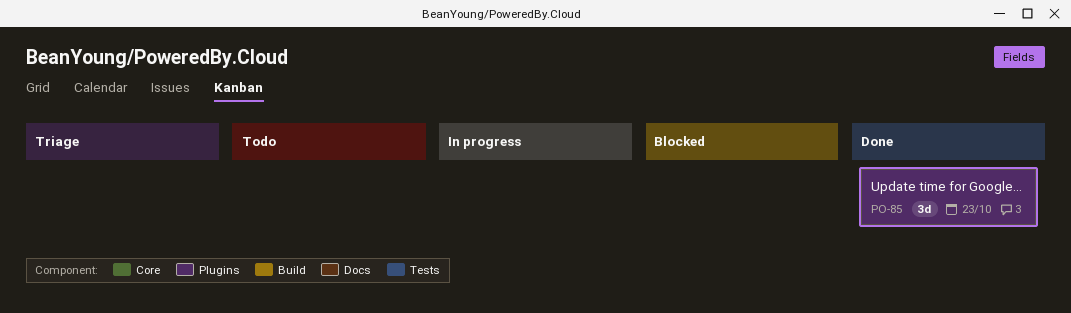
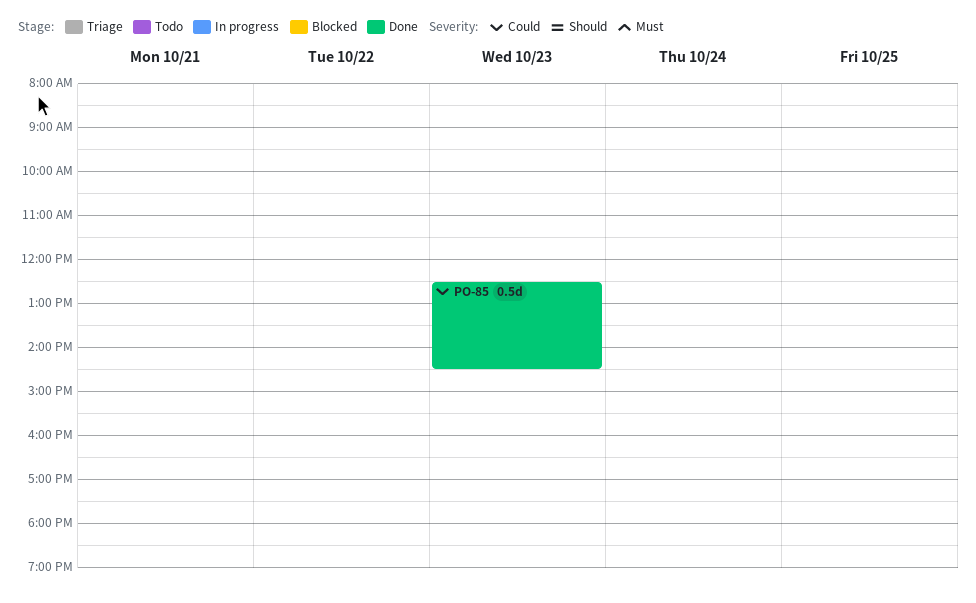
PO-85, estimate: 3d -> 0.5d

